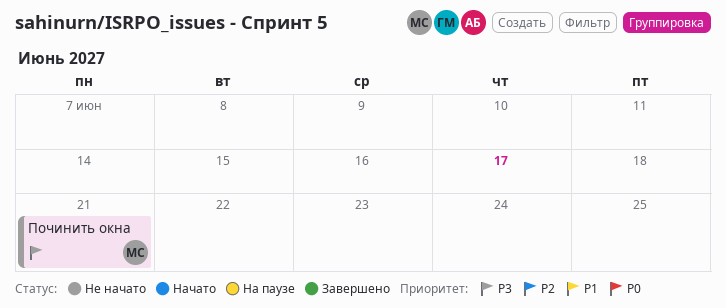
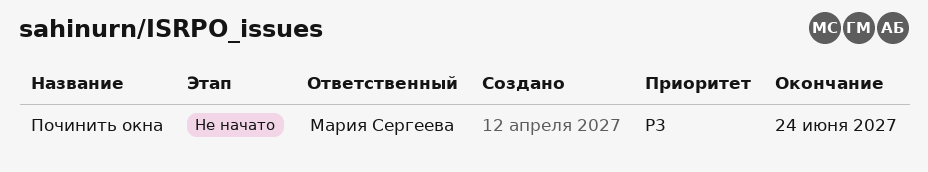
Починить окна, due: Jun 21 -> Jun 24

